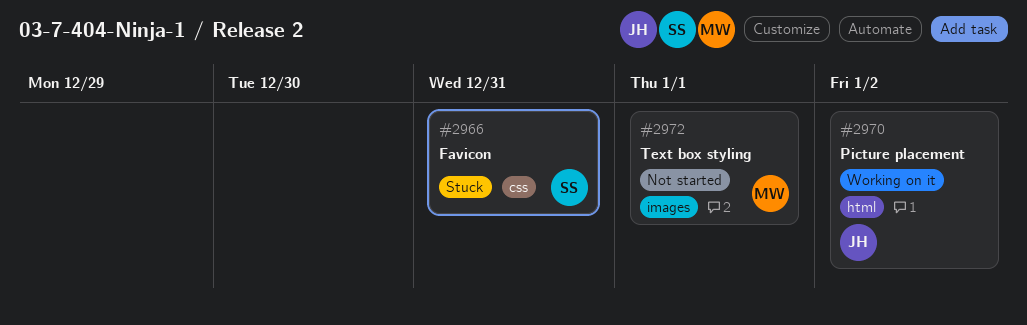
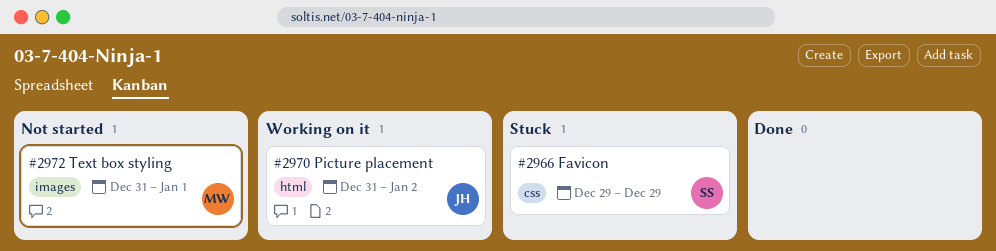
#2966, due: Dec 31 -> Dec 29

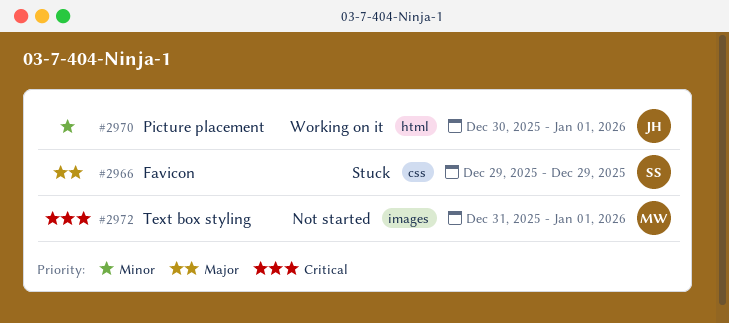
#2970, start: Dec 31 -> Dec 30
#2970, due: Jan 2 -> Jan 1

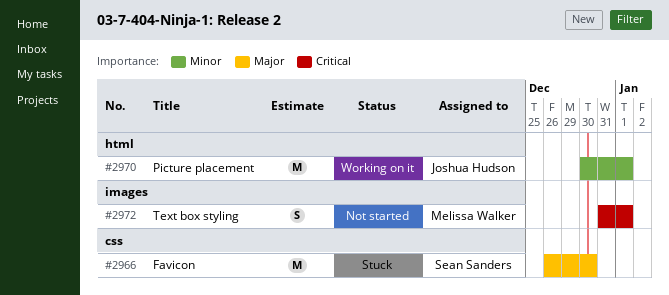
#2966, start: Dec 29 -> Dec 26
#2966, due: Dec 29 -> Dec 30

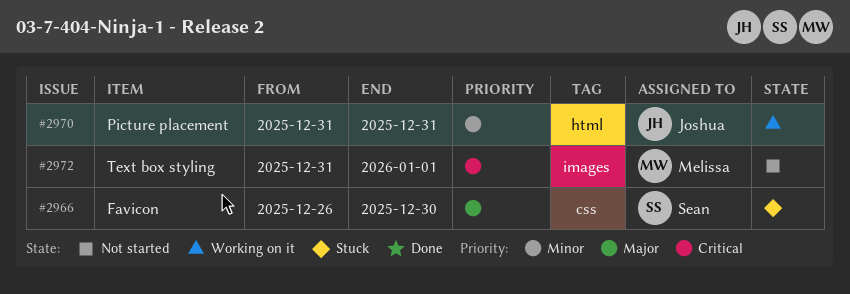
#2970, start: Dec 30 -> Dec 31
#2970, due: Jan 1 -> Dec 31

